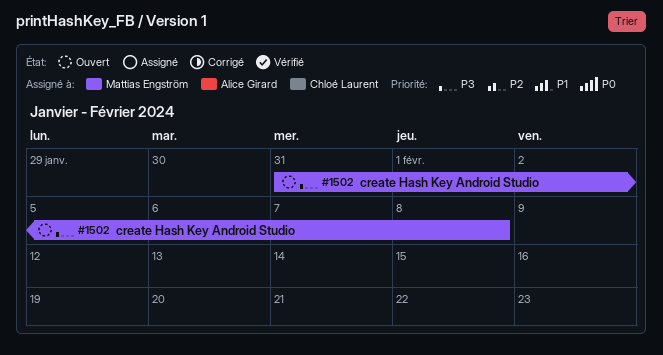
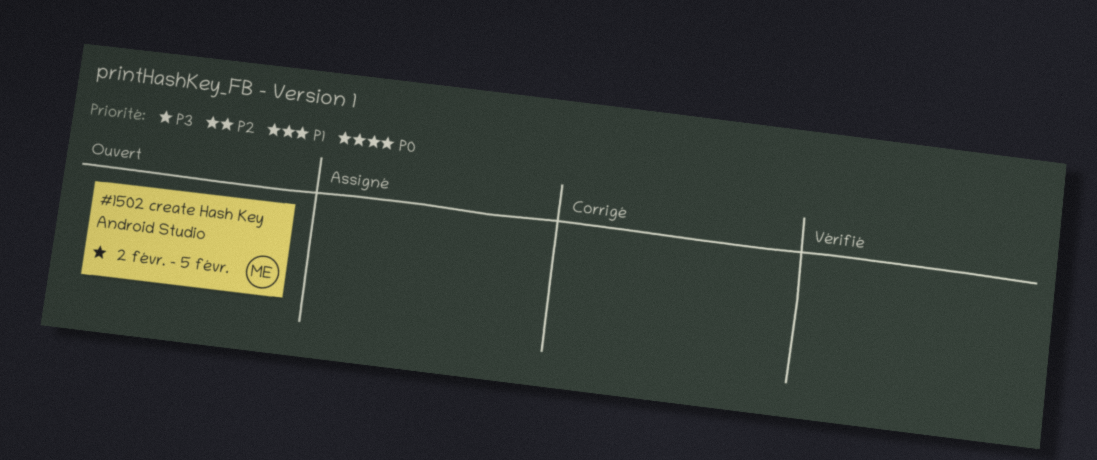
#1502, start: Jan 31 -> Feb 2
#1502, due: Feb 8 -> Feb 5

